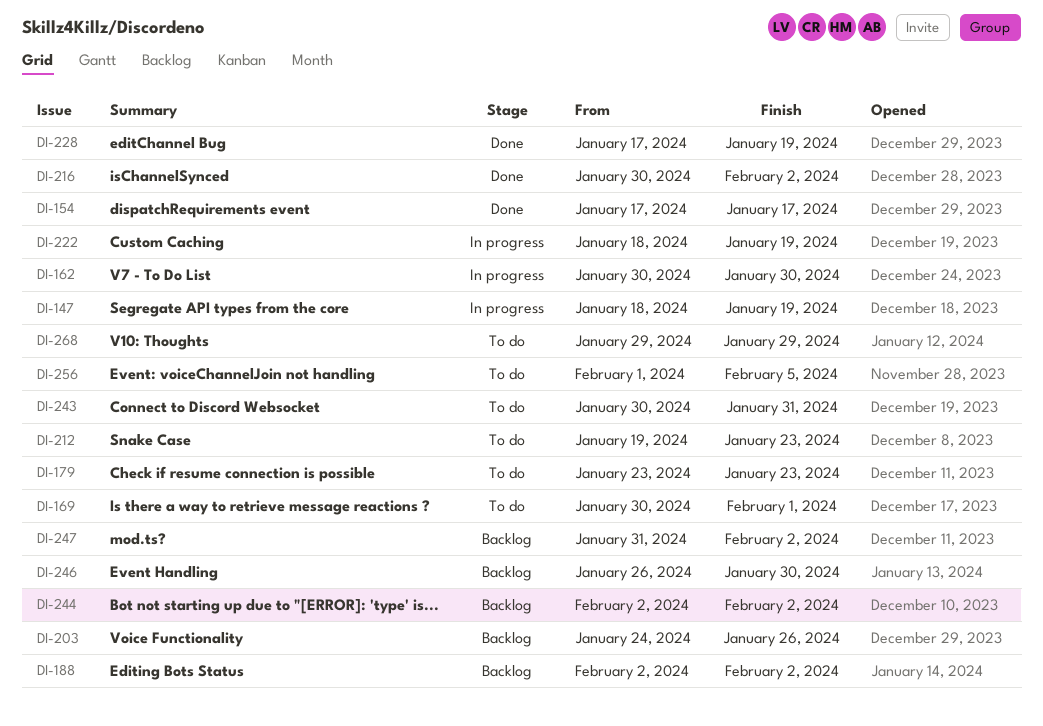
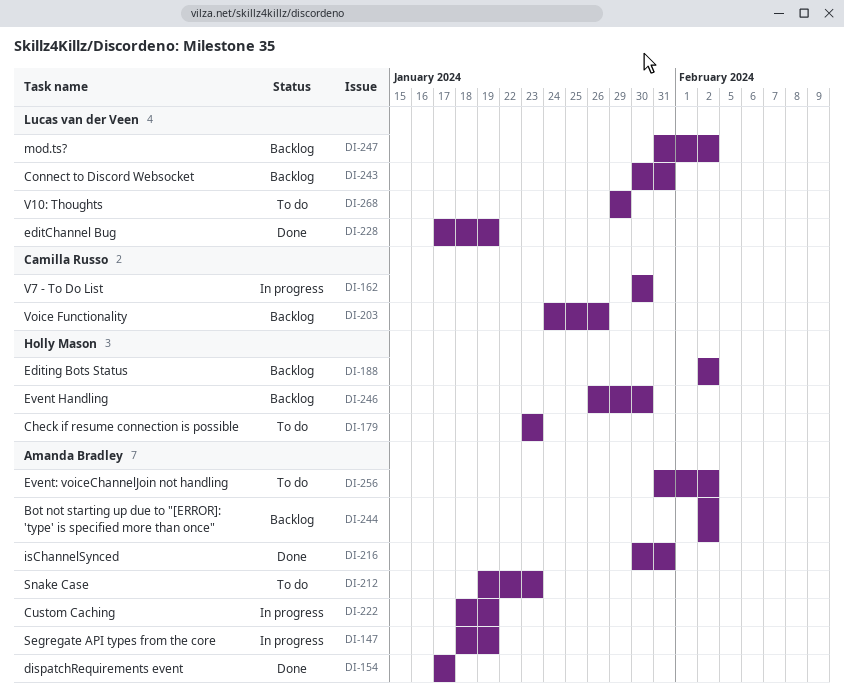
DI-169: present -> none
DI-216, due: Feb 2 -> Jan 31
DI-243, status: To do -> Backlog
DI-256, start: Feb 1 -> Jan 31
DI-256, due: Feb 5 -> Feb 2

